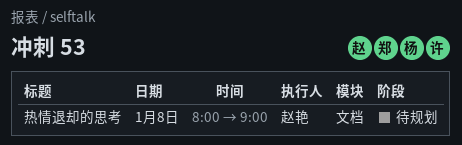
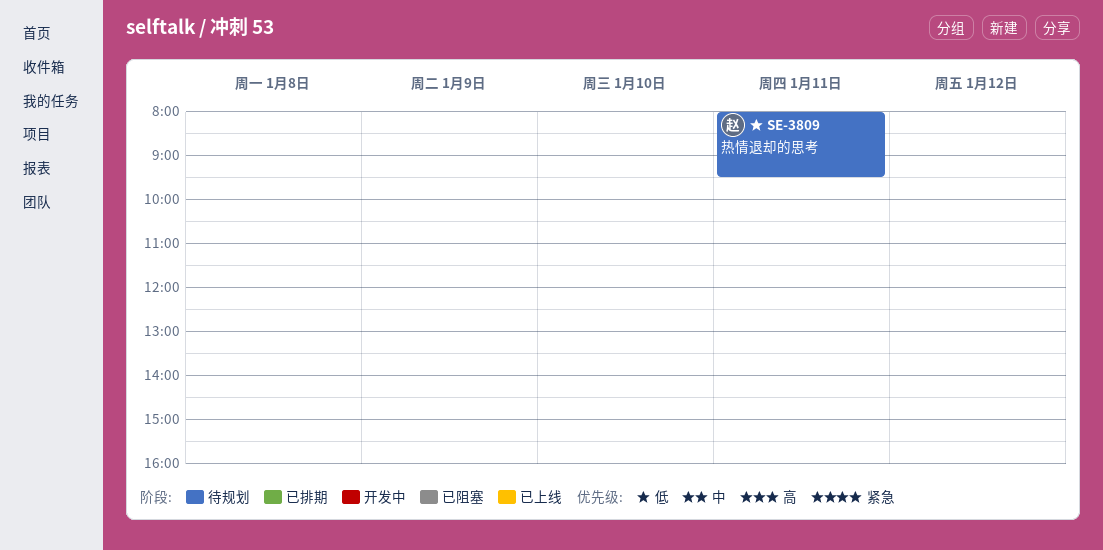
热情退却的思考, day: Jan 8 -> Jan 11
热情退却的思考, ends: 09:00 -> 09:30

